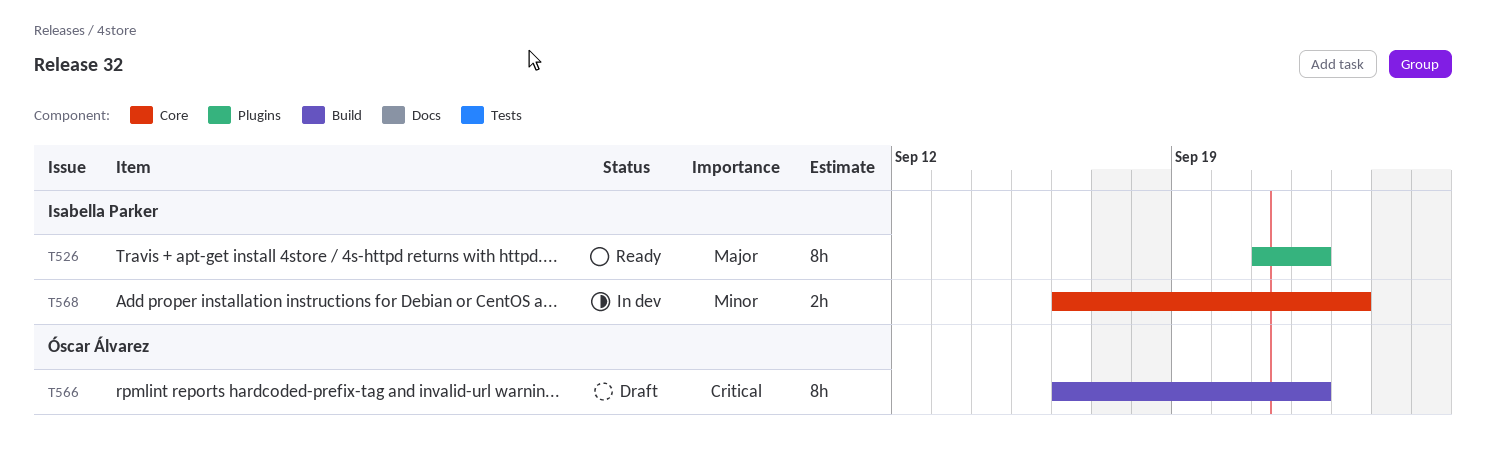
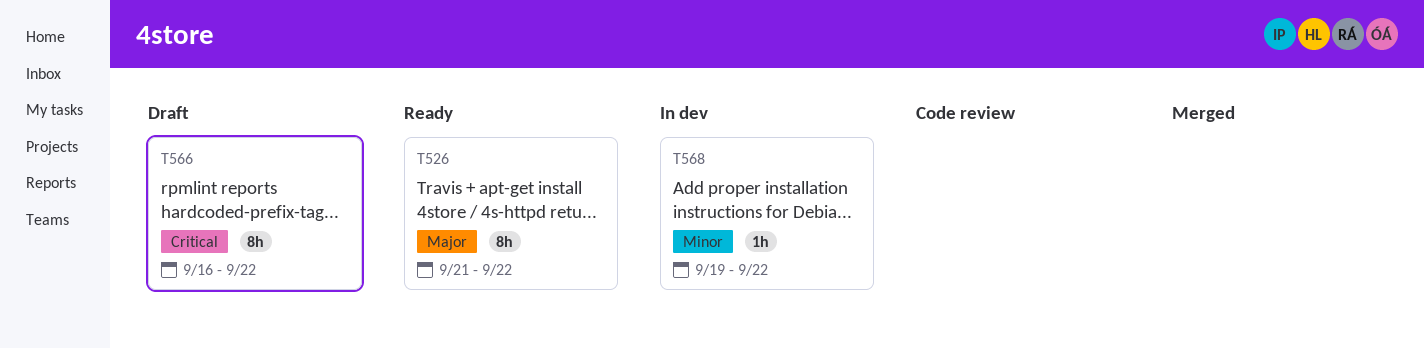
T568, estimate: 2h -> 1h
T568, start: Sep 16 -> Sep 19
T568, due: Sep 23 -> Sep 22

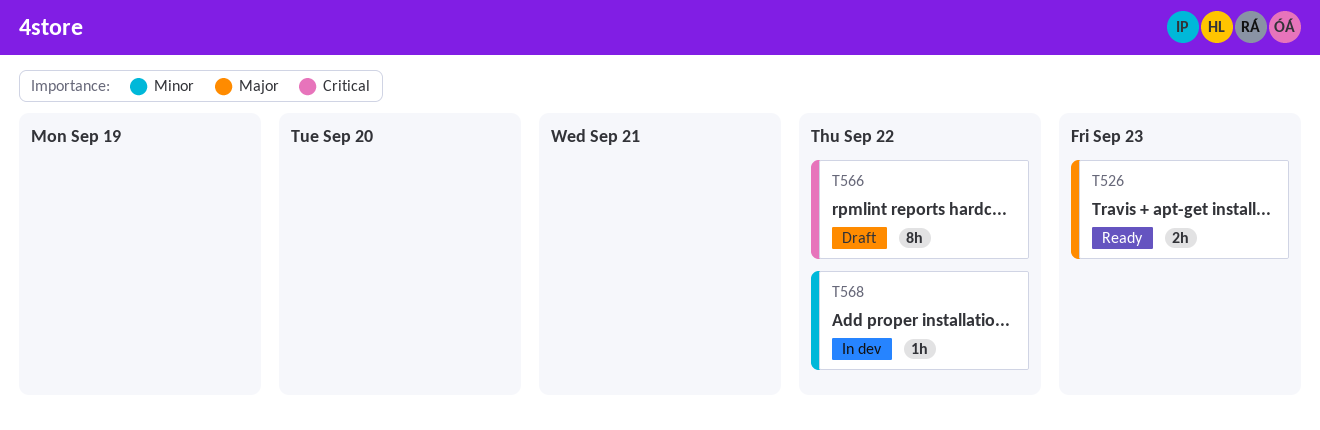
T526, estimate: 8h -> 2h
T526, due: Sep 22 -> Sep 23

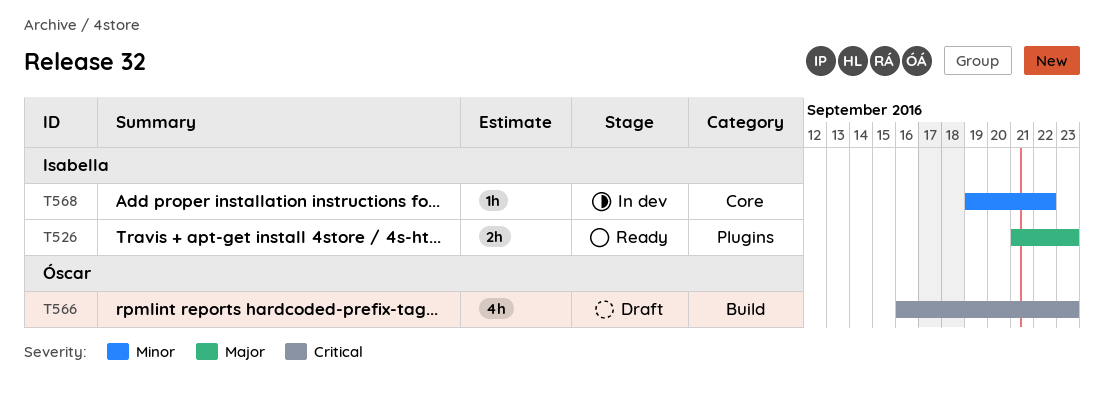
T566, estimate: 8h -> 4h
T566, due: Sep 22 -> Sep 23

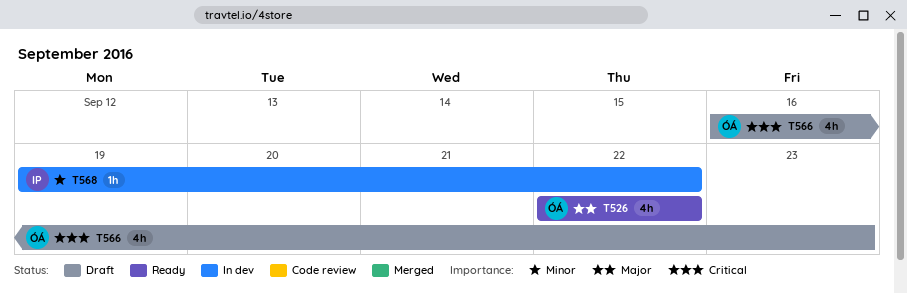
T526, owner: Isabella -> Óscar
T526, estimate: 2h -> 4h
T526, start: Sep 21 -> Sep 22
T526, due: Sep 23 -> Sep 22

